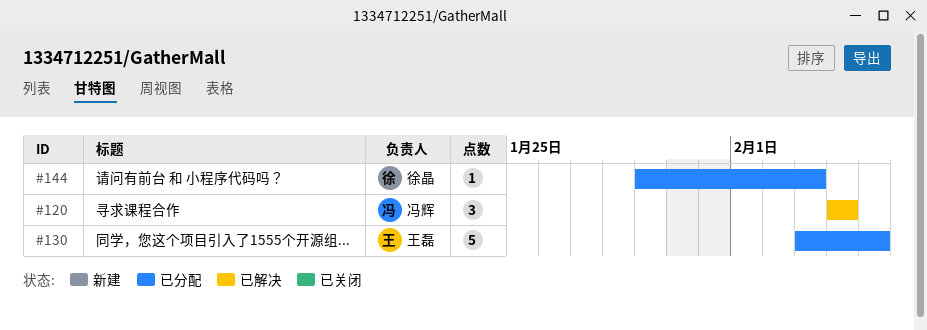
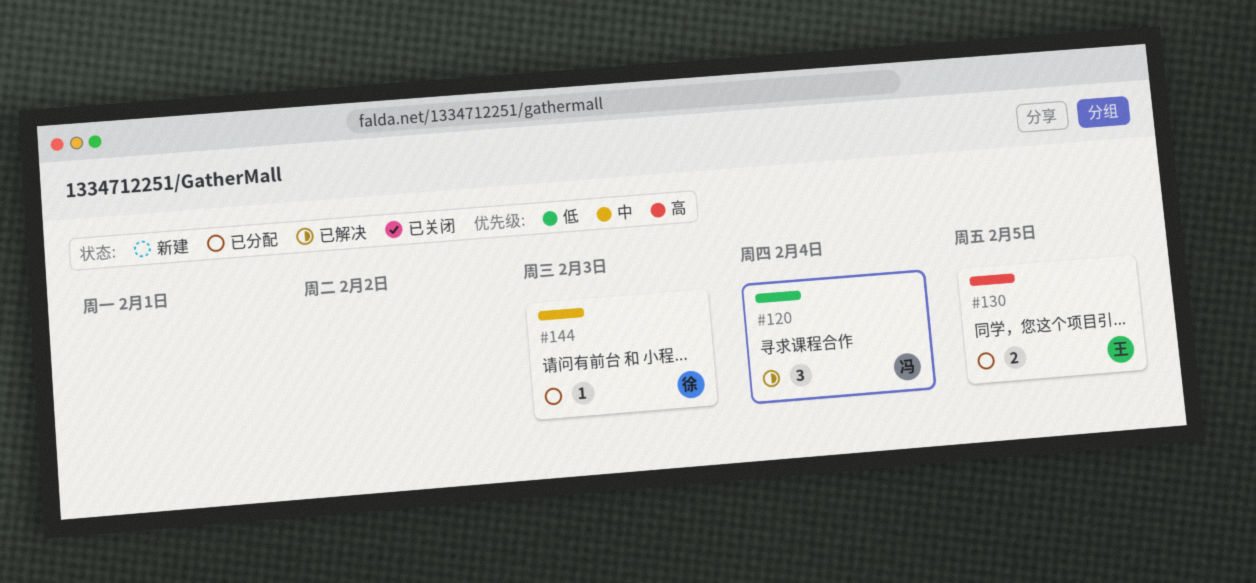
#130, estimate: 5 -> 2

